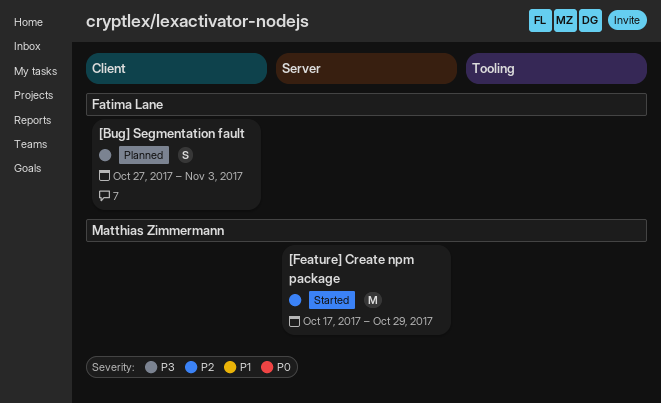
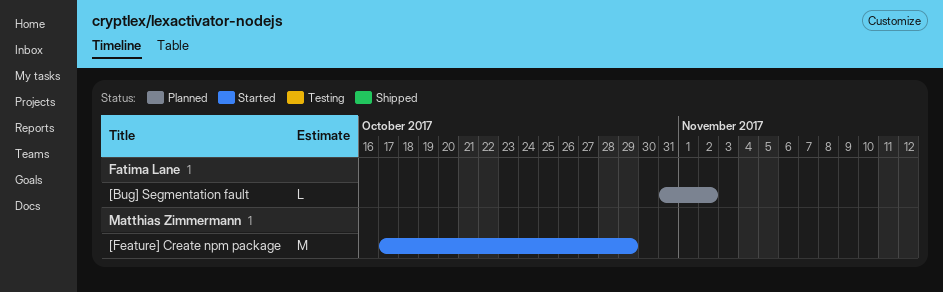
[Bug] Segmentation fault, estimate: S -> L
[Bug] Segmentation fault, start: Oct 27 -> Oct 31
[Bug] Segmentation fault, due: Nov 3 -> Nov 2

